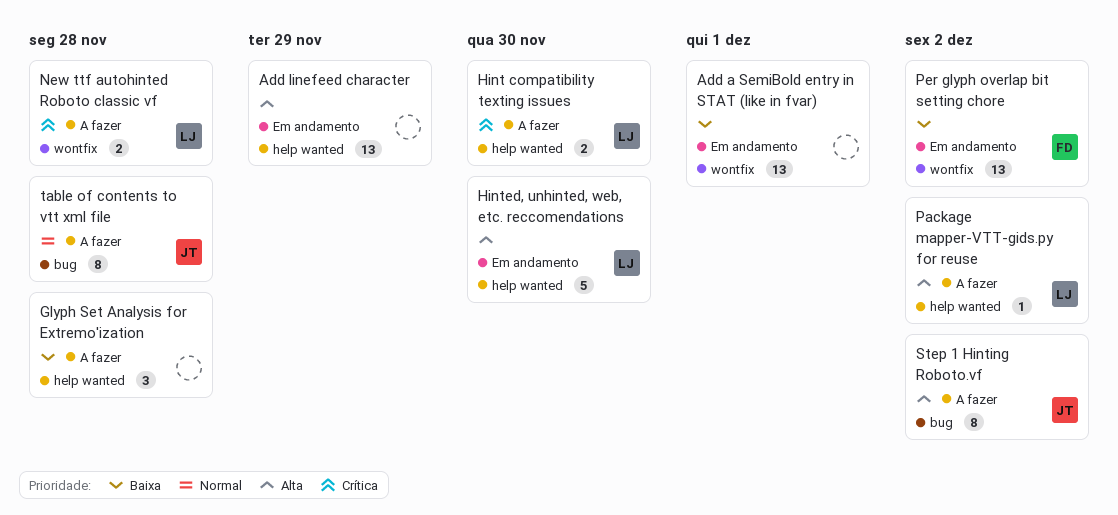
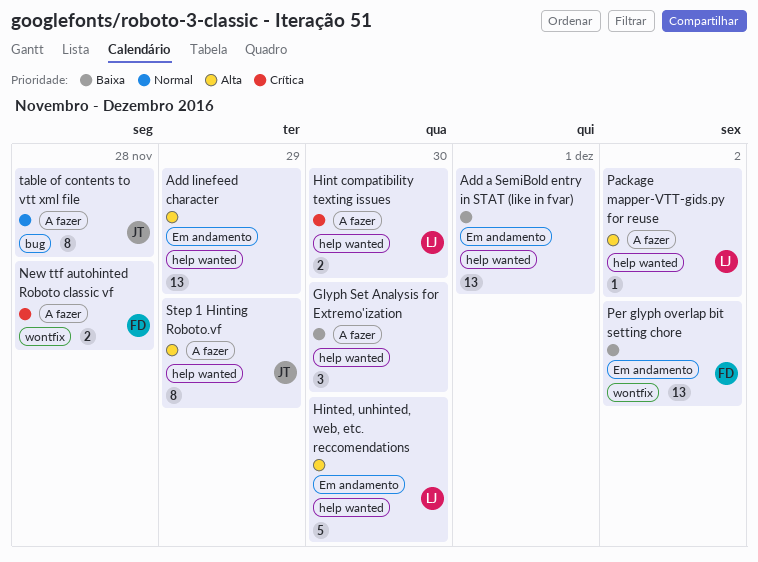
Add a SemiBold entry in STAT (like in fvar), label: wontfix -> help wanted
Glyph Set Analysis for Extremo'ization, due: Nov 28 -> Nov 30
New ttf autohinted Roboto classic vf, owner: LJ -> FD
Step 1 Hinting Roboto.vf, label: bug -> help wanted
Step 1 Hinting Roboto.vf, due: Dec 2 -> Nov 29

